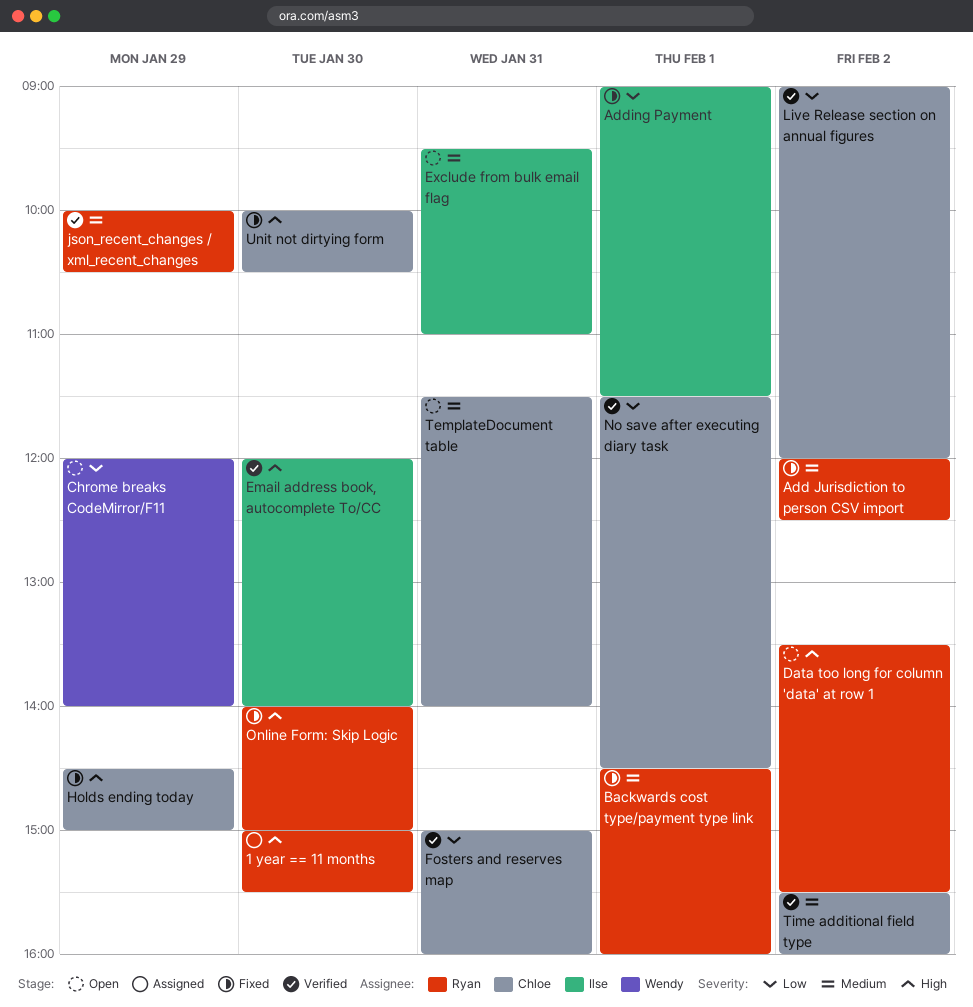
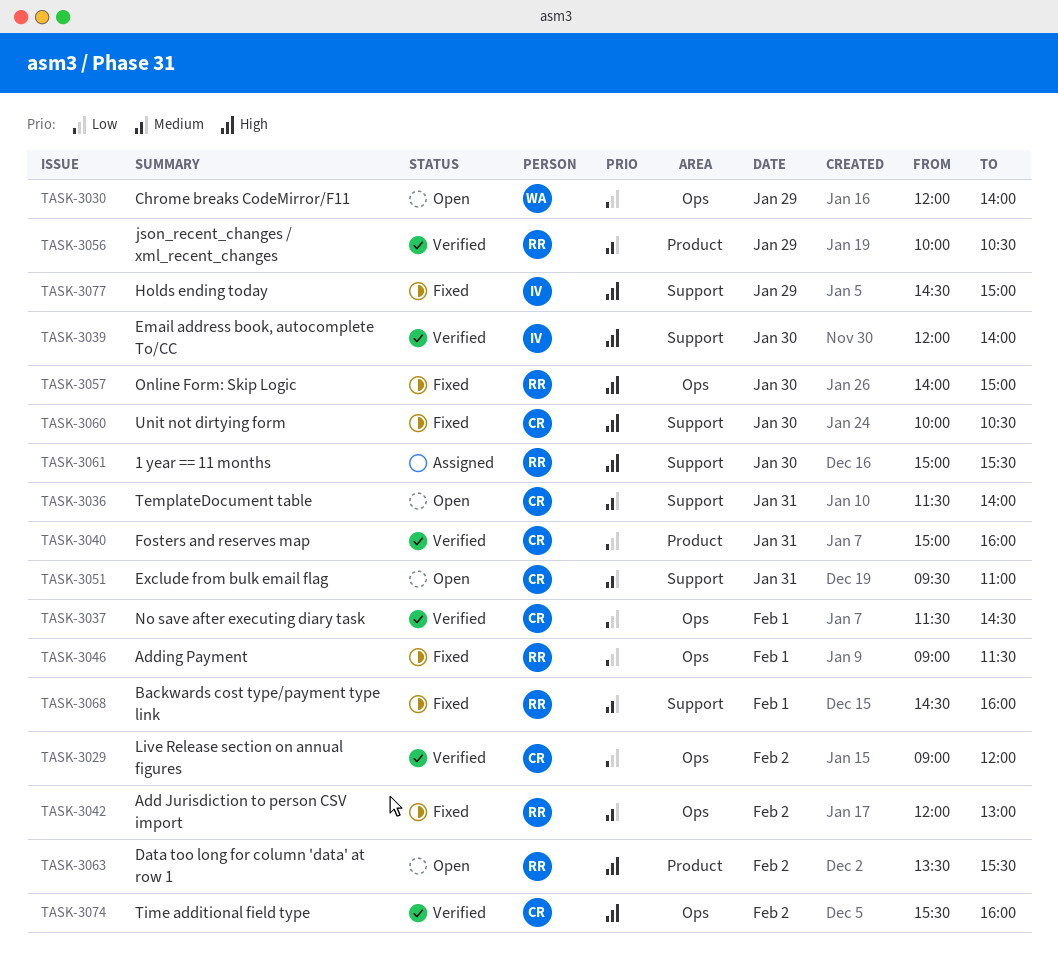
Add Jurisdiction to person CSV import, ends: 12:30 -> 13:00
Adding Payment, owner: Ilse -> Ryan
Exclude from bulk email flag, owner: Ilse -> Chloe
Holds ending today, owner: Chloe -> Ilse
Time additional field type, priority: Medium -> High

